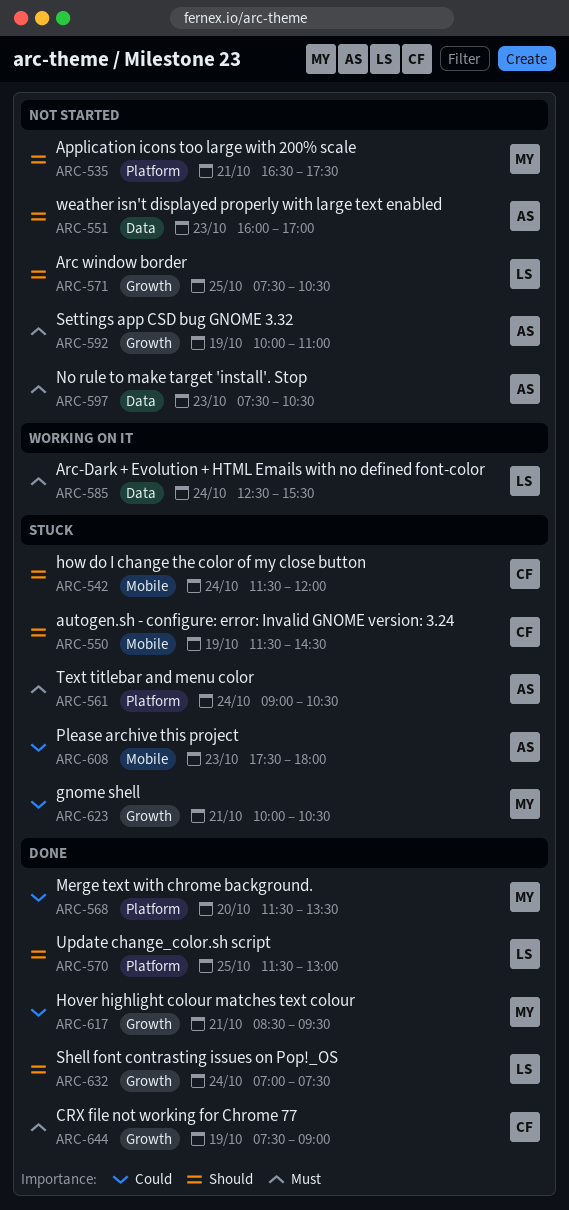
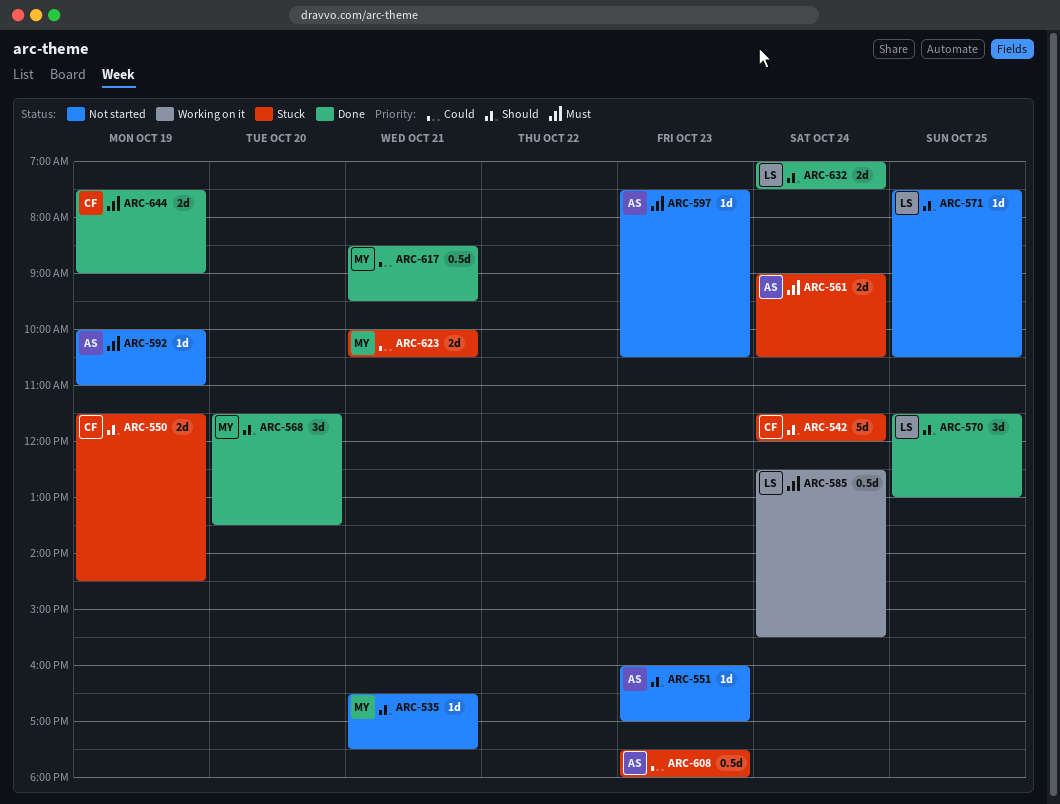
ARC-568, priority: Could -> Should

